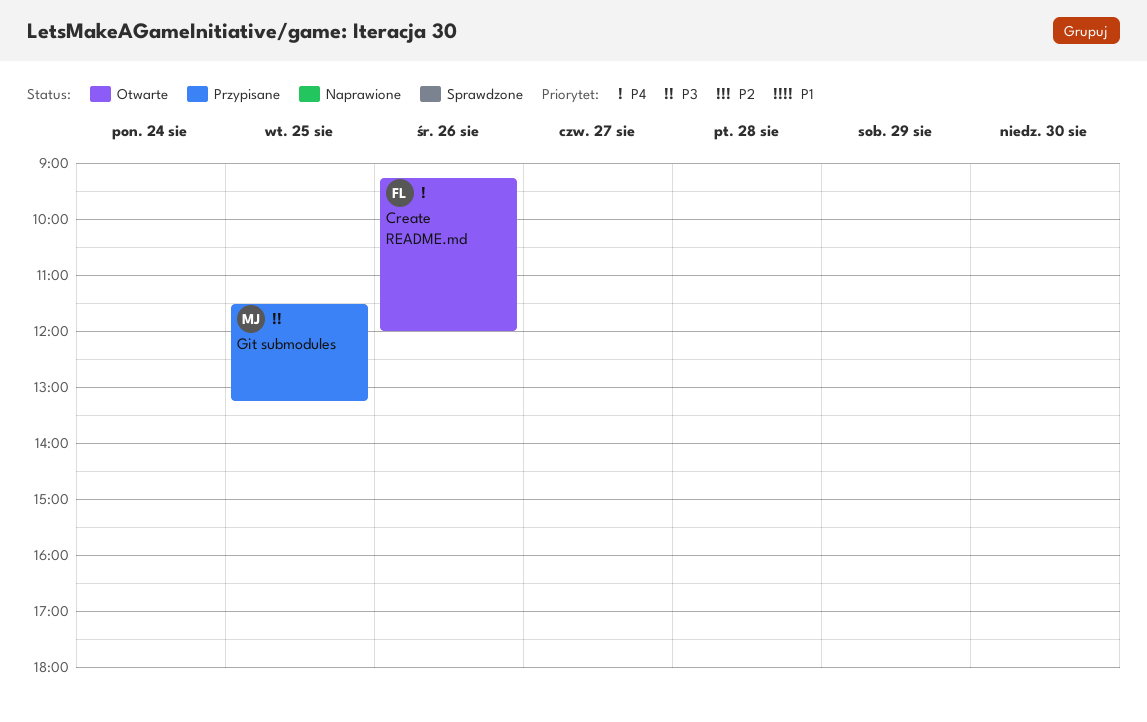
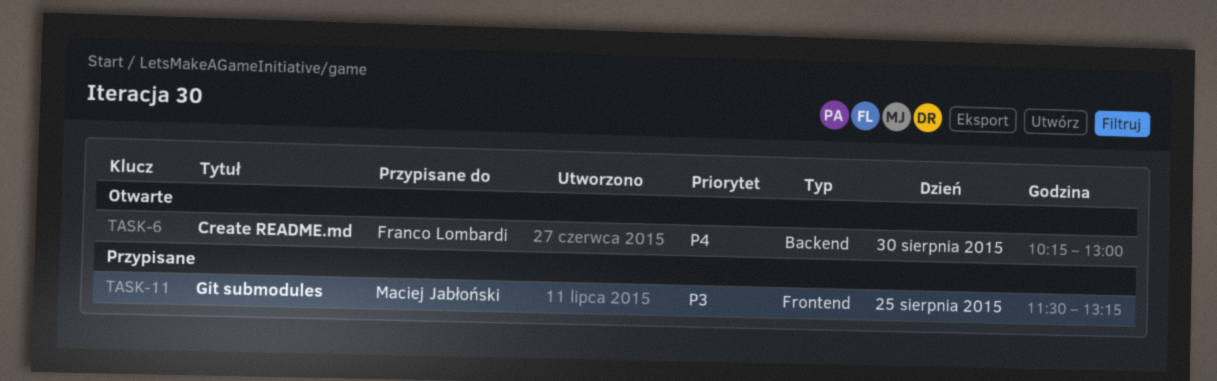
Create README.md, day: Aug 26 -> Aug 30
Create README.md, begins: 09:15 -> 10:15
Create README.md, ends: 12:00 -> 13:00

